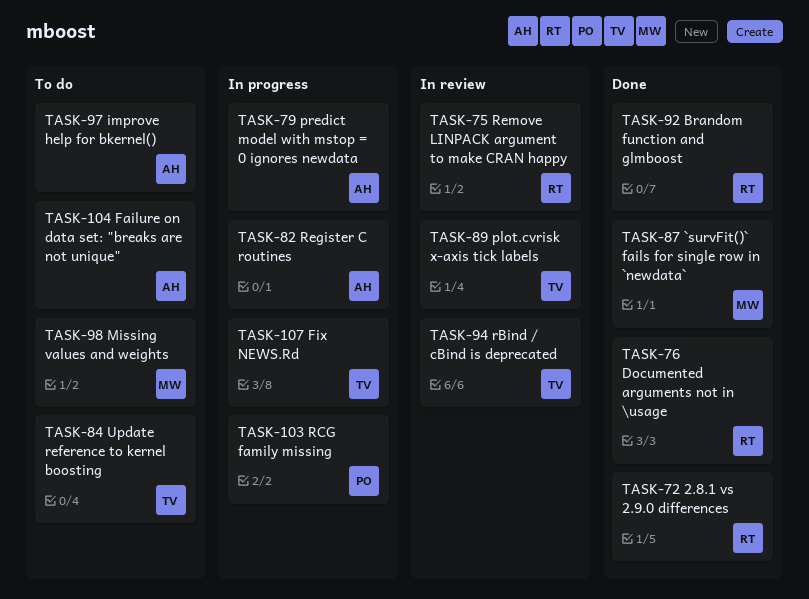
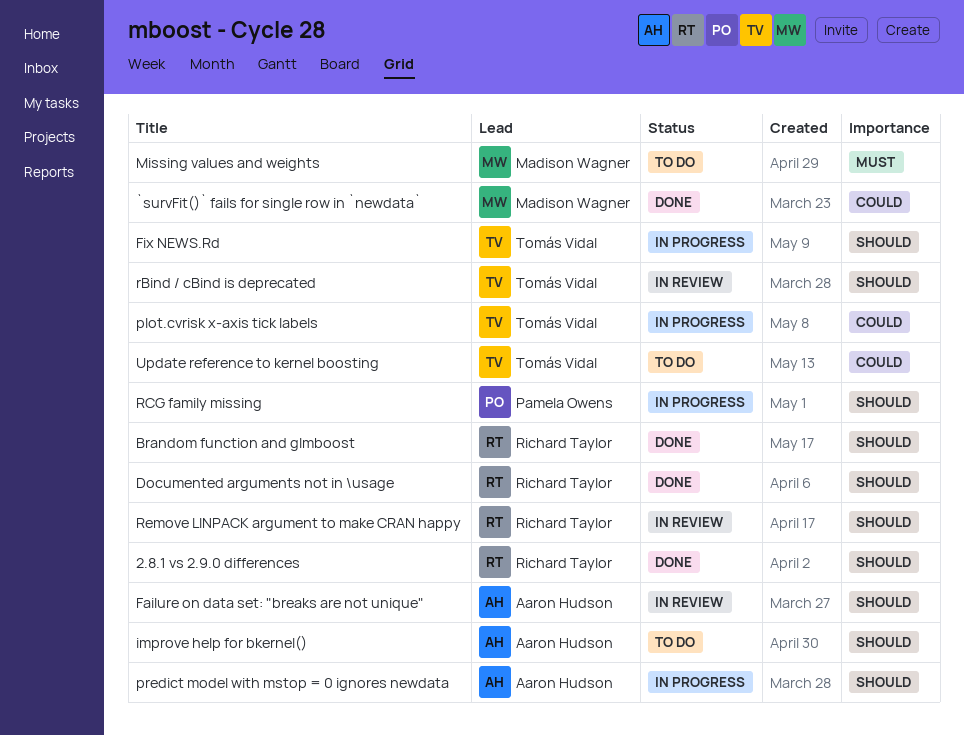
Failure on data set: "breaks are not unique", status: To do -> In review
plot.cvrisk x-axis tick labels, status: In review -> In progress
Register C routines: present -> none

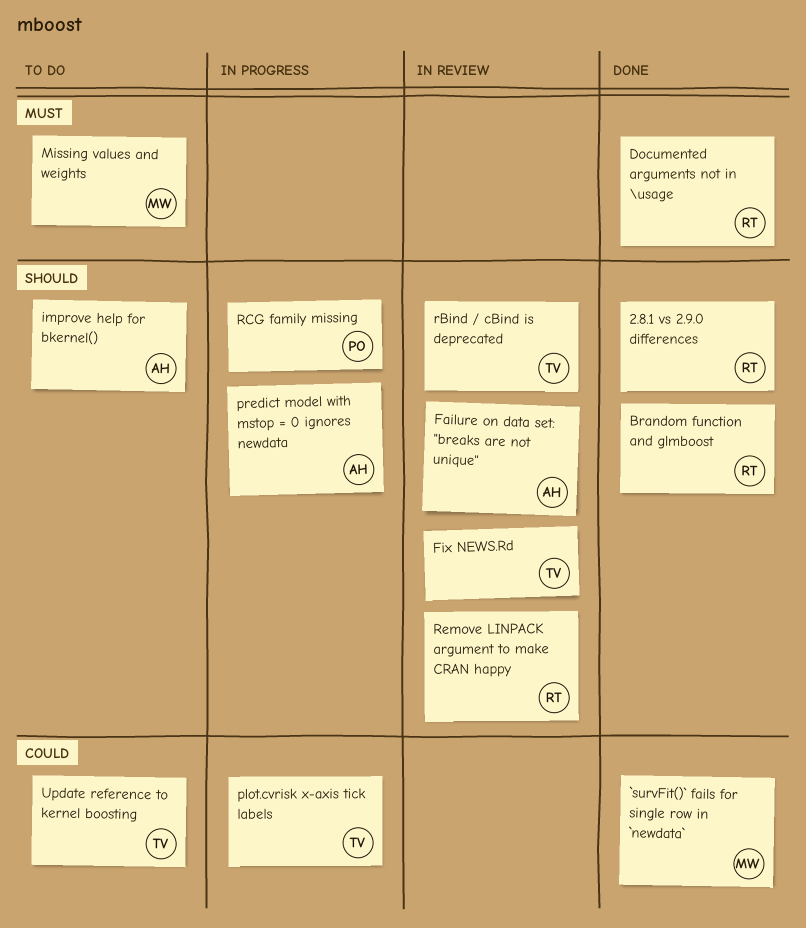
Documented arguments not in \usage, priority: Should -> Must
Fix NEWS.Rd, status: In progress -> In review

